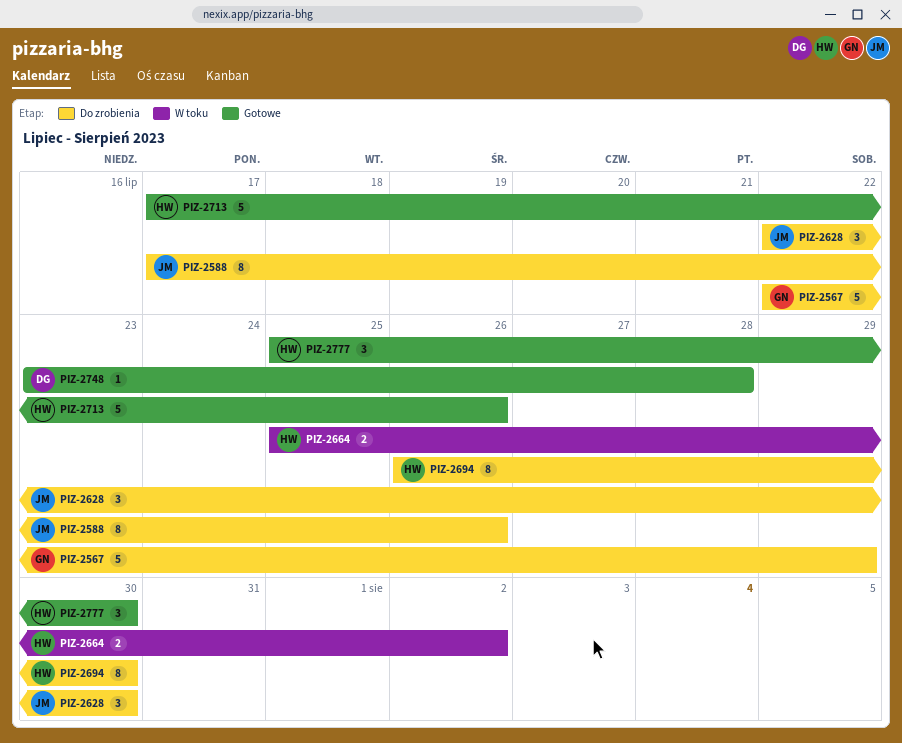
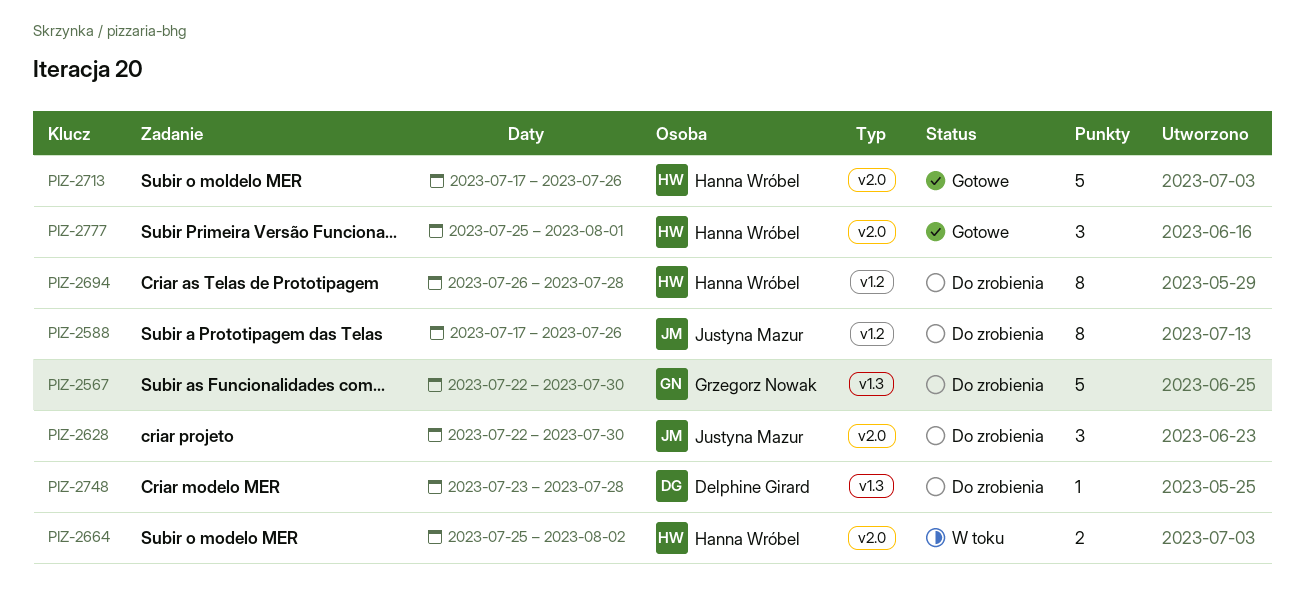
PIZ-2567, due: Jul 29 -> Jul 30
PIZ-2694, due: Jul 30 -> Jul 28
PIZ-2748, status: Gotowe -> Do zrobienia
PIZ-2777, due: Jul 30 -> Aug 1

